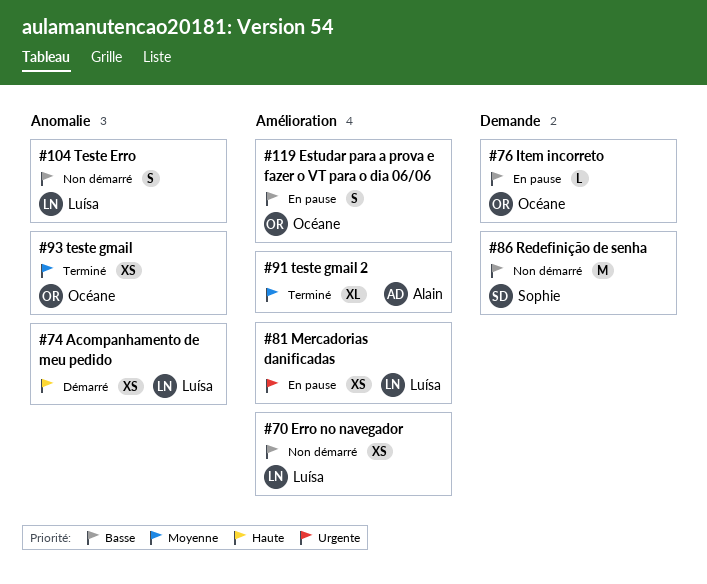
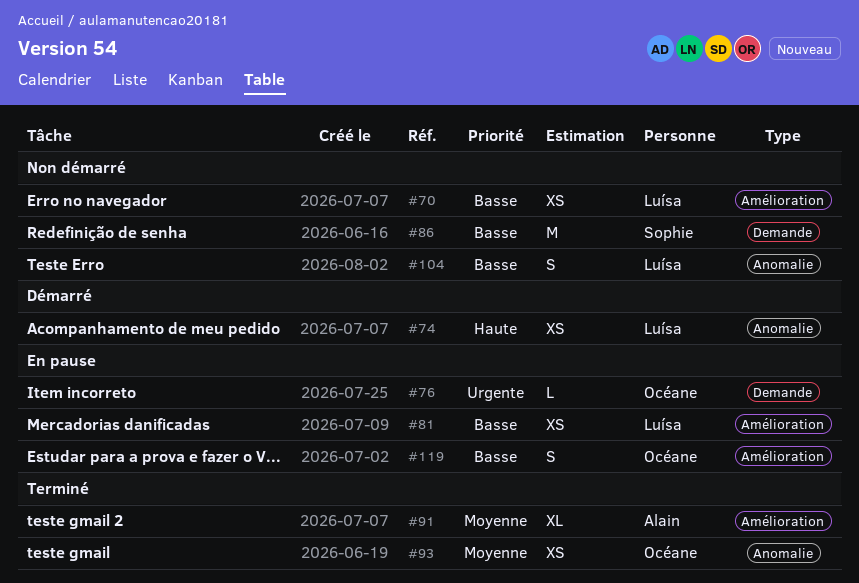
#76, priority: Basse -> Urgente
#81, priority: Urgente -> Basse

